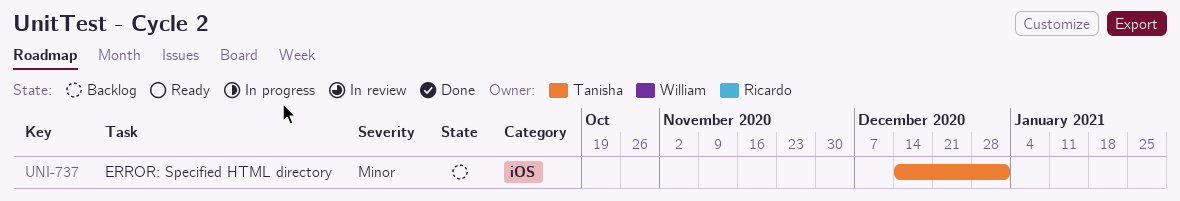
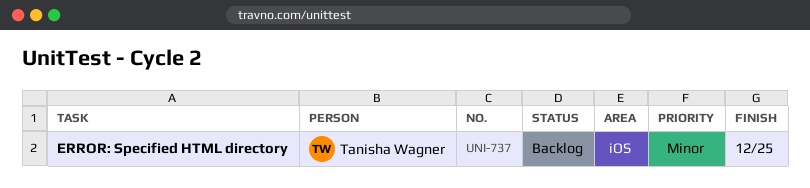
UNI-737, due: Jan 1 -> Dec 25

